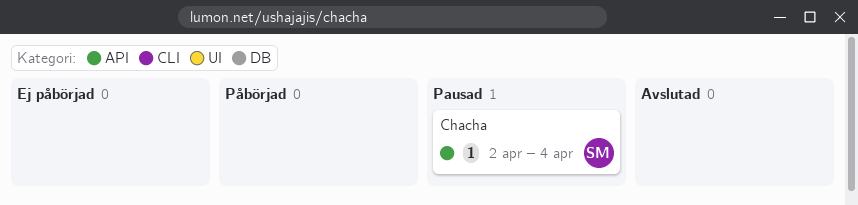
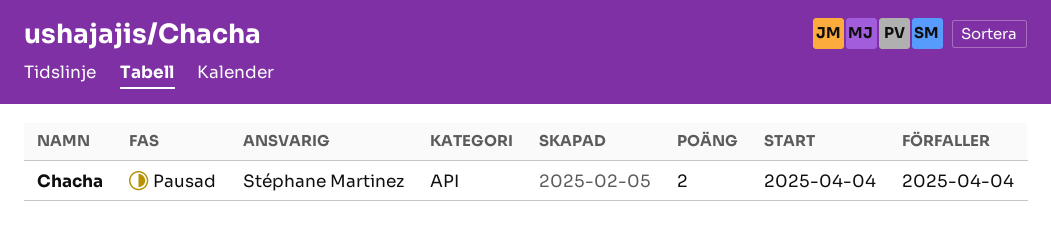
Chacha, estimate: 1 -> 2
Chacha, start: Apr 2 -> Apr 4

